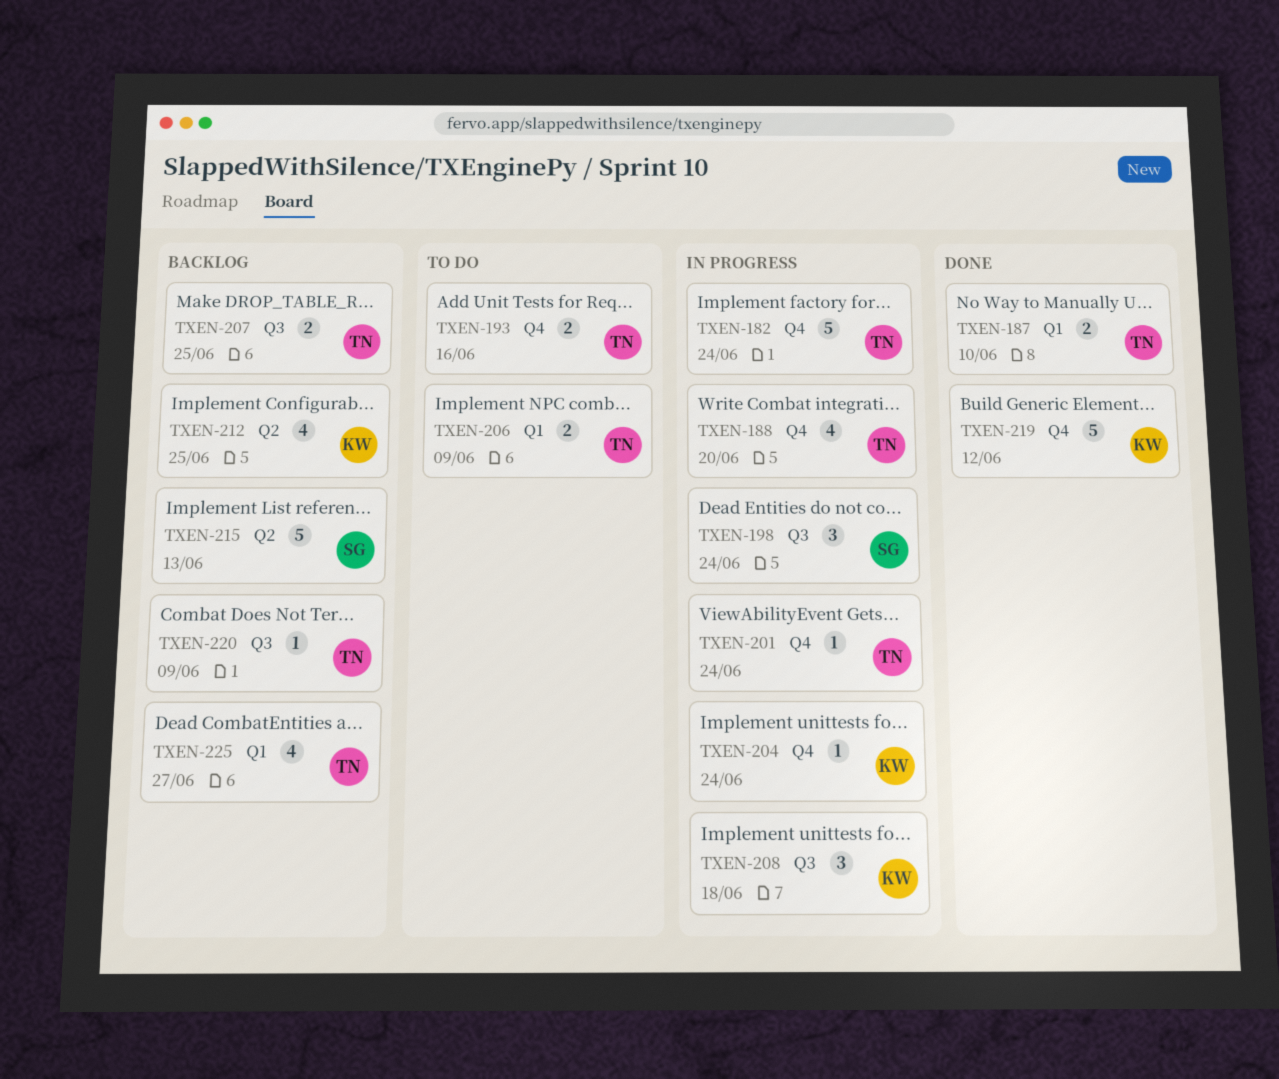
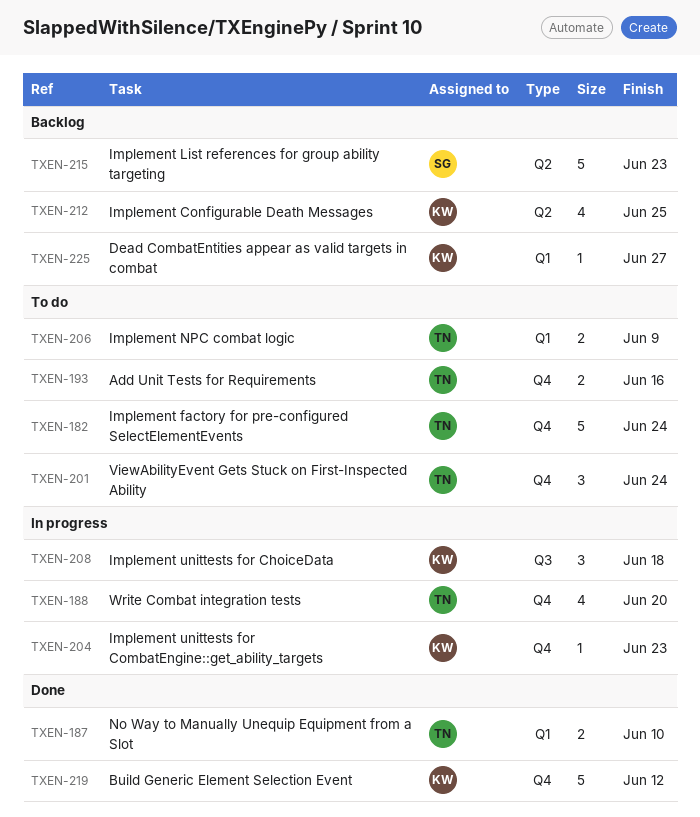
TXEN-182, status: In progress -> To do
TXEN-198: present -> none
TXEN-201, status: In progress -> To do
TXEN-201, estimate: 1 -> 3
TXEN-204, due: Jun 24 -> Jun 23
TXEN-207: present -> none
TXEN-215, due: Jun 13 -> Jun 23
TXEN-220: present -> none
TXEN-225, owner: TN -> KW
TXEN-225, estimate: 4 -> 1

